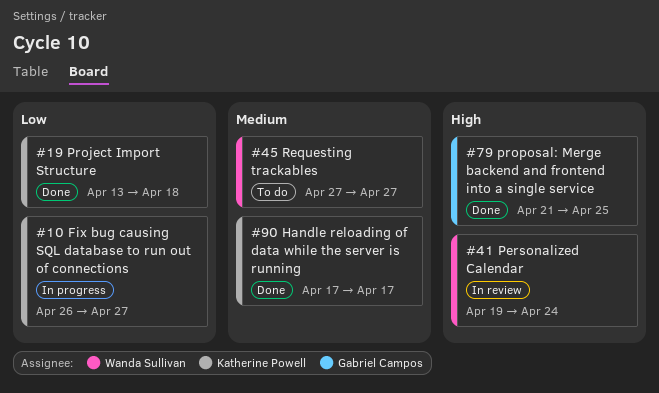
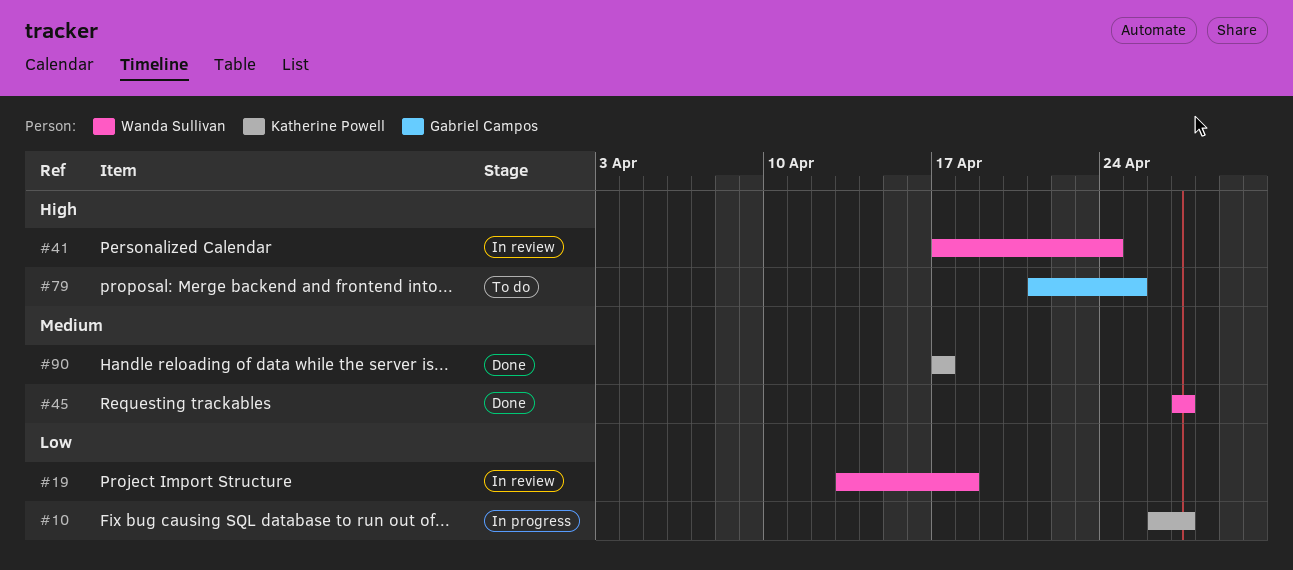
#19, status: Done -> In review
#19, owner: Katherine Powell -> Wanda Sullivan
#41, start: Apr 19 -> Apr 17
#45, status: To do -> Done
#79, status: Done -> To do

